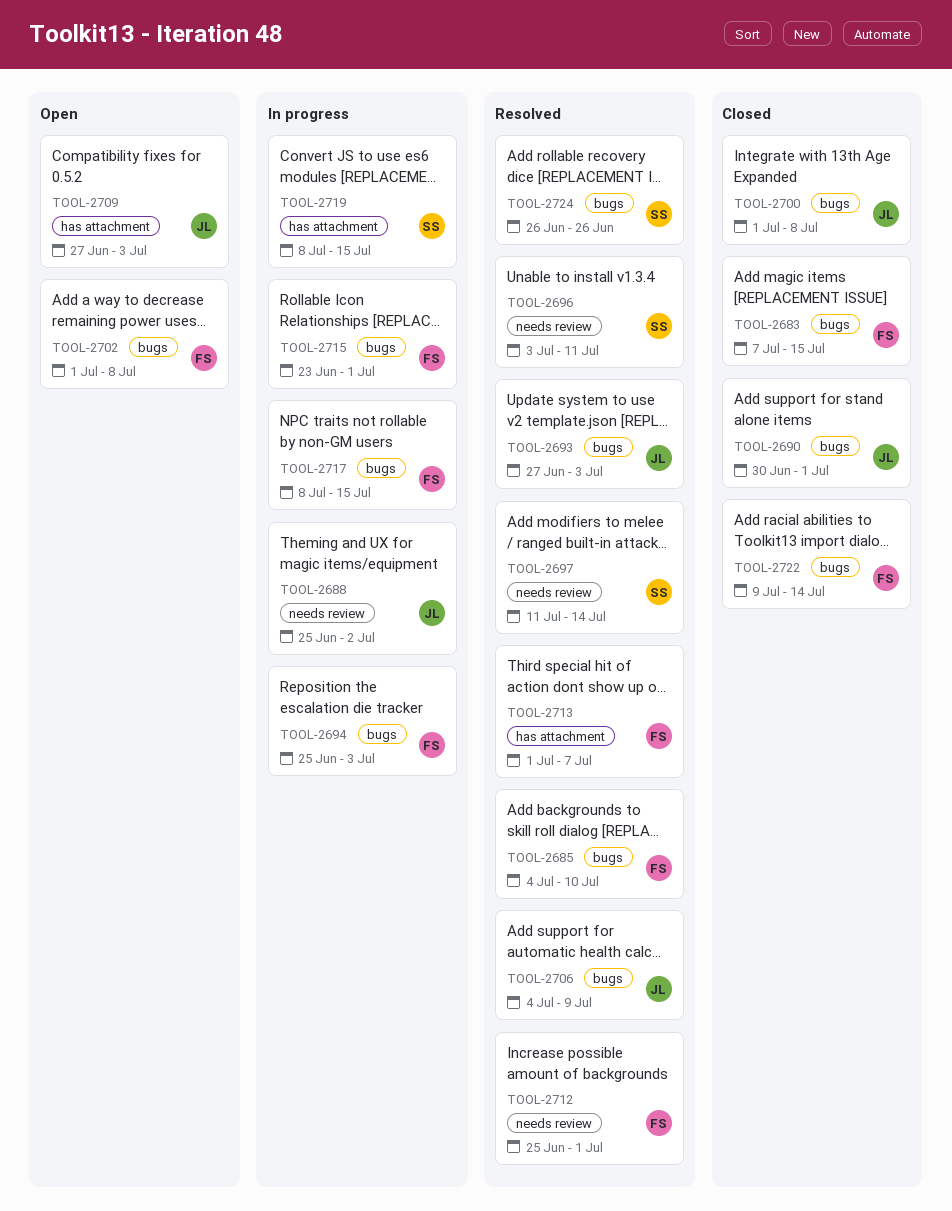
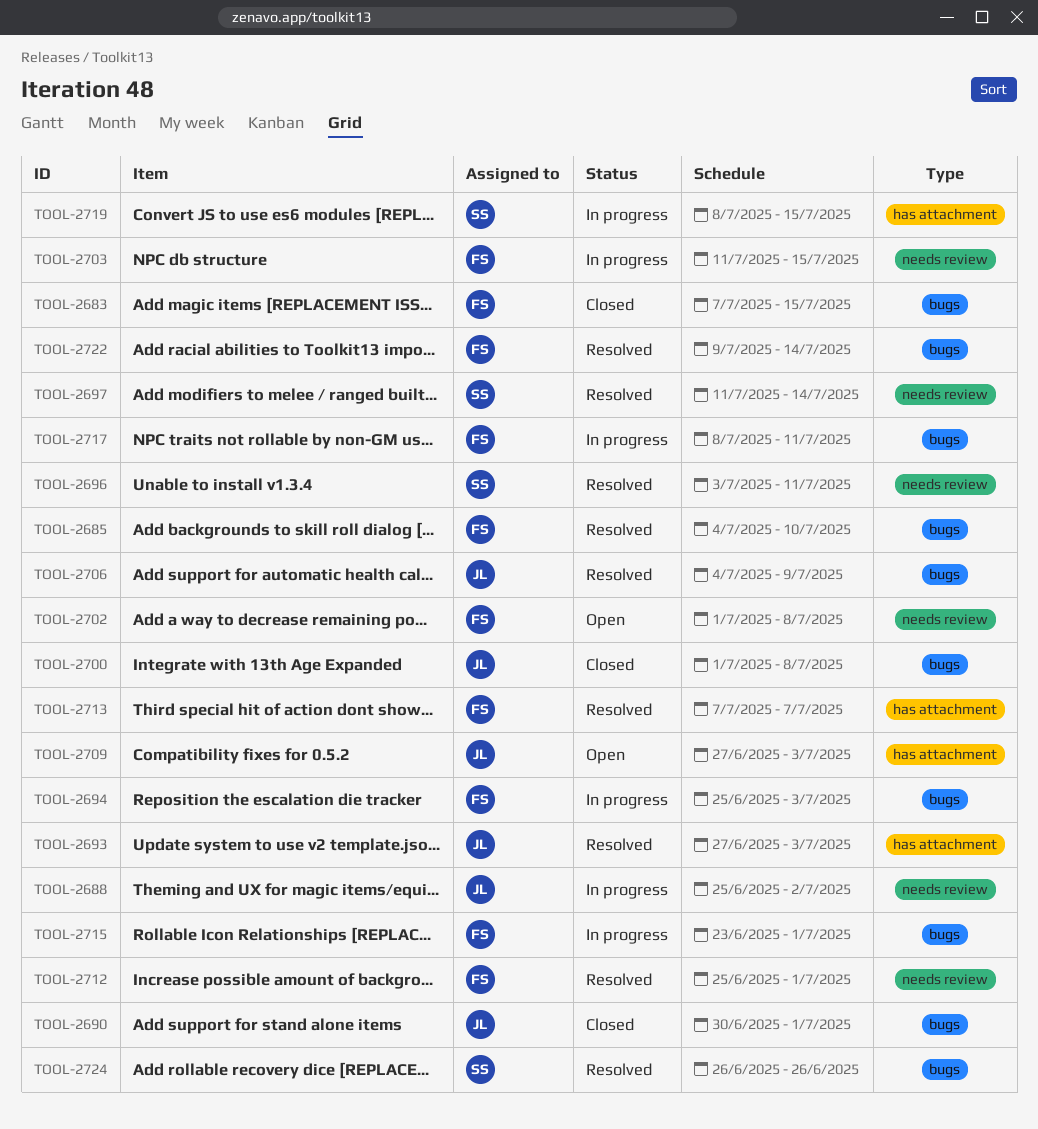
TOOL-2693, label: bugs -> has attachment
TOOL-2702, label: bugs -> needs review
TOOL-2703: none -> present
TOOL-2713, start: Jul 1 -> Jul 7
TOOL-2717, due: Jul 15 -> Jul 11
TOOL-2722, status: Closed -> Resolved

